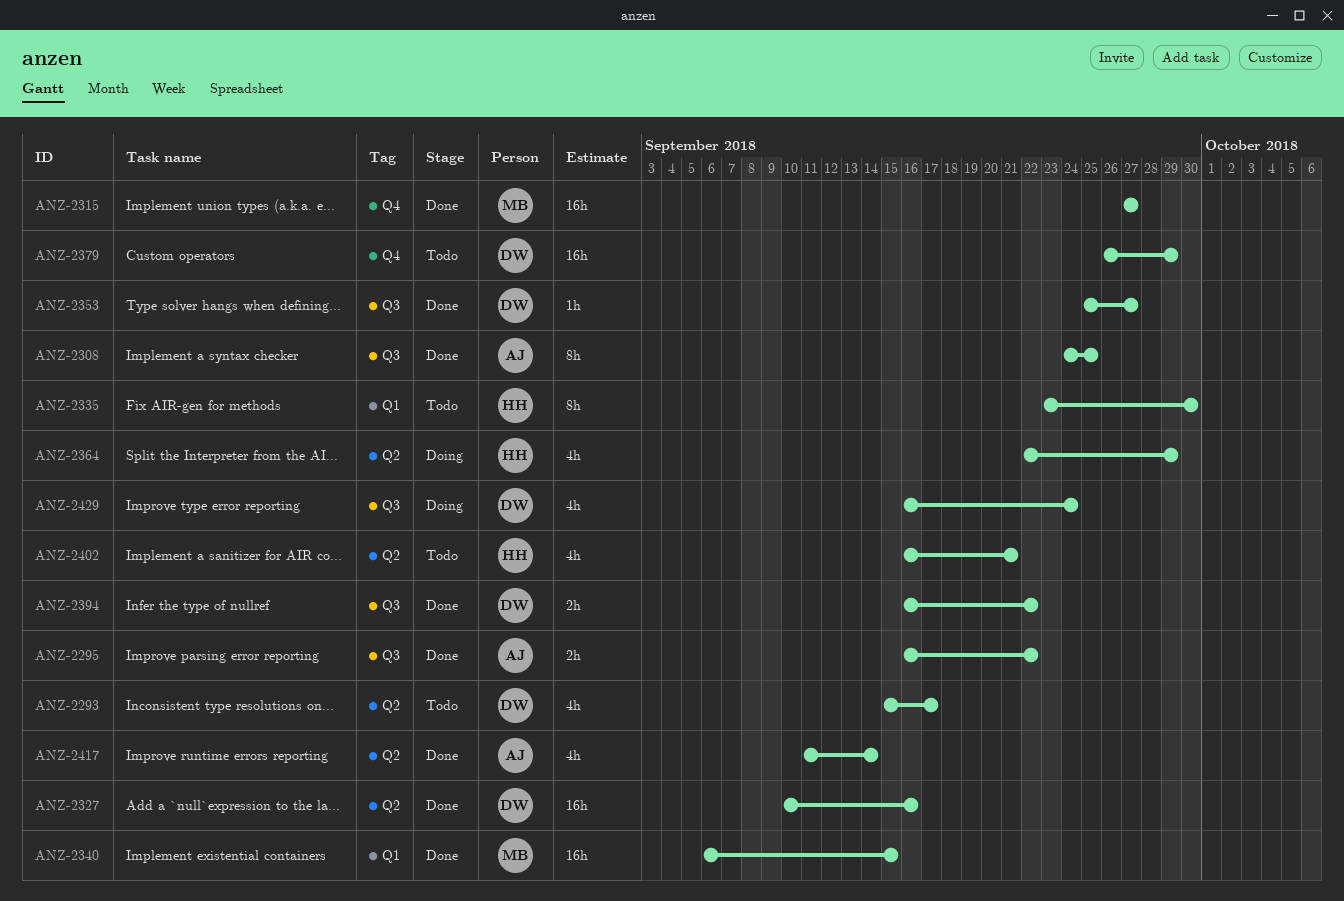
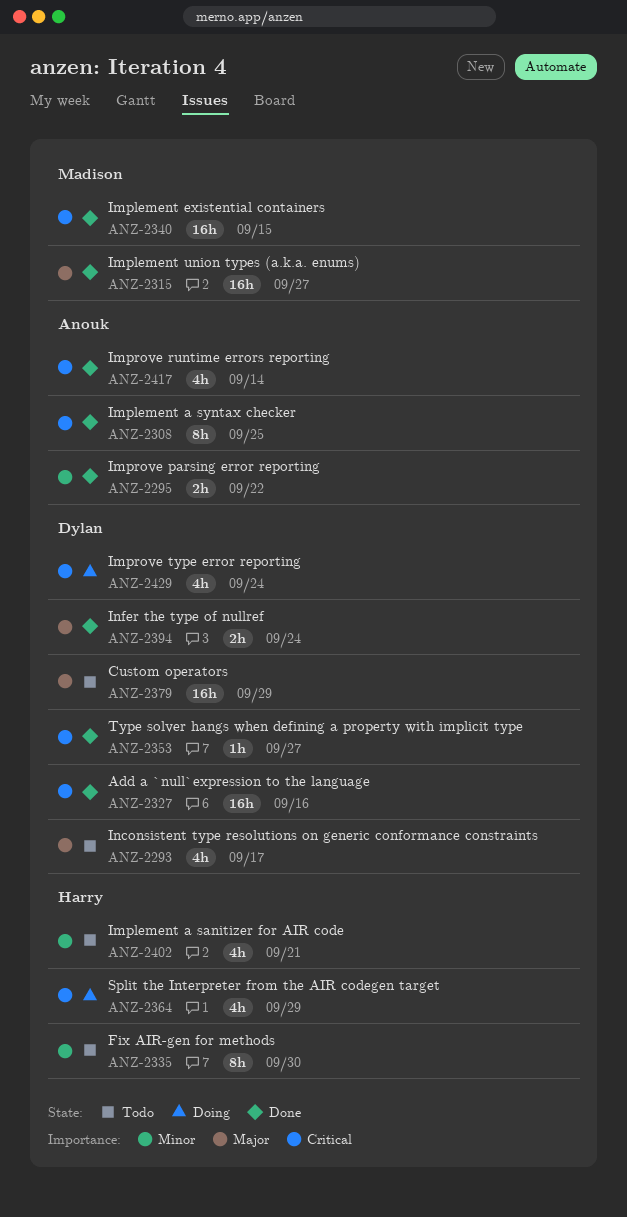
ANZ-2394, due: Sep 22 -> Sep 24

